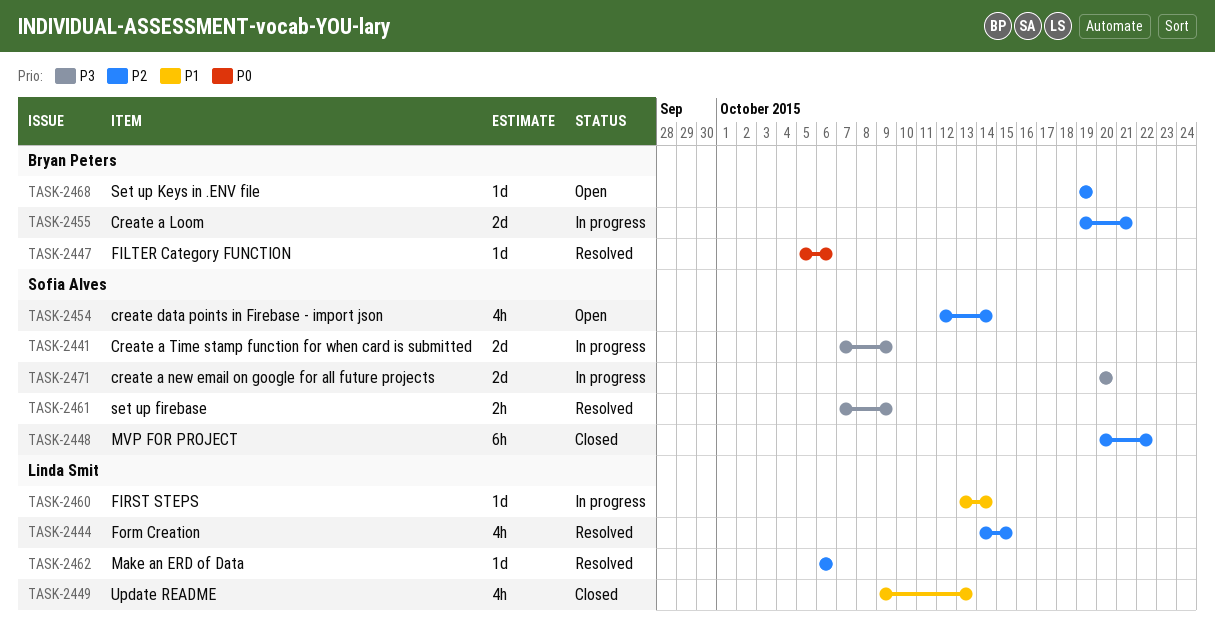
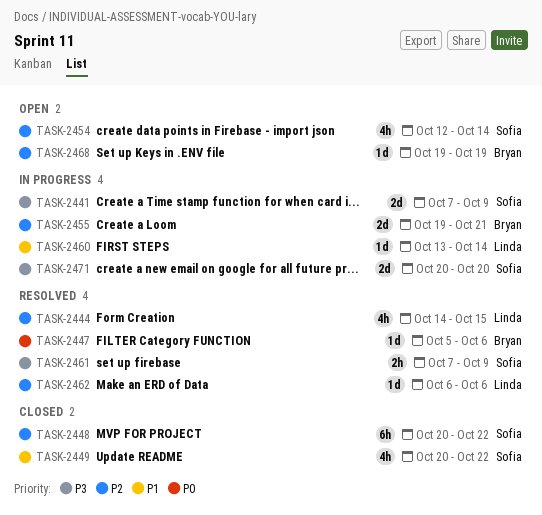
TASK-2449, owner: Linda Smit -> Sofia Alves
TASK-2449, start: Oct 9 -> Oct 20
TASK-2449, due: Oct 13 -> Oct 22

